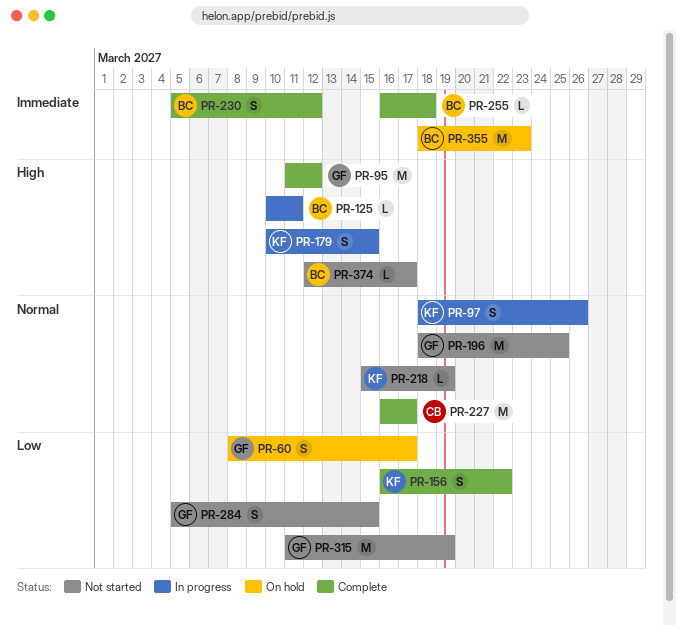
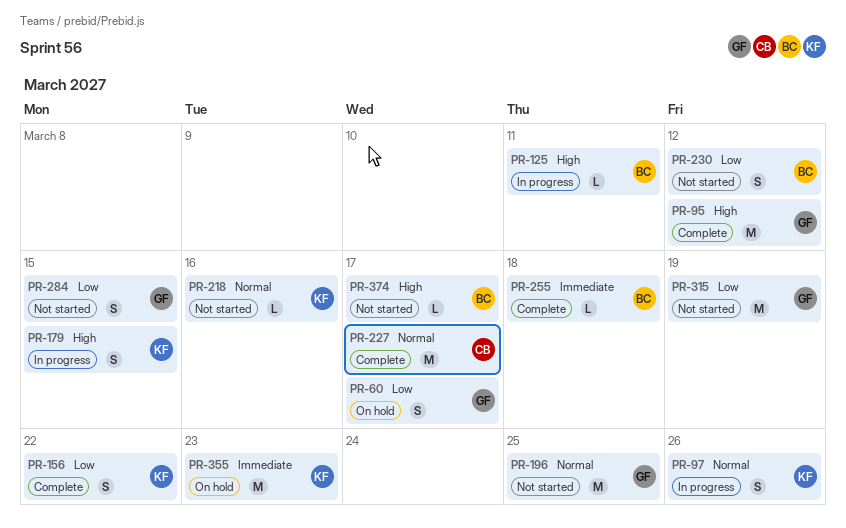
PR-218, due: Mar 19 -> Mar 16
PR-230, status: Complete -> Not started
PR-230, priority: Immediate -> Low
PR-355, owner: BC -> KF

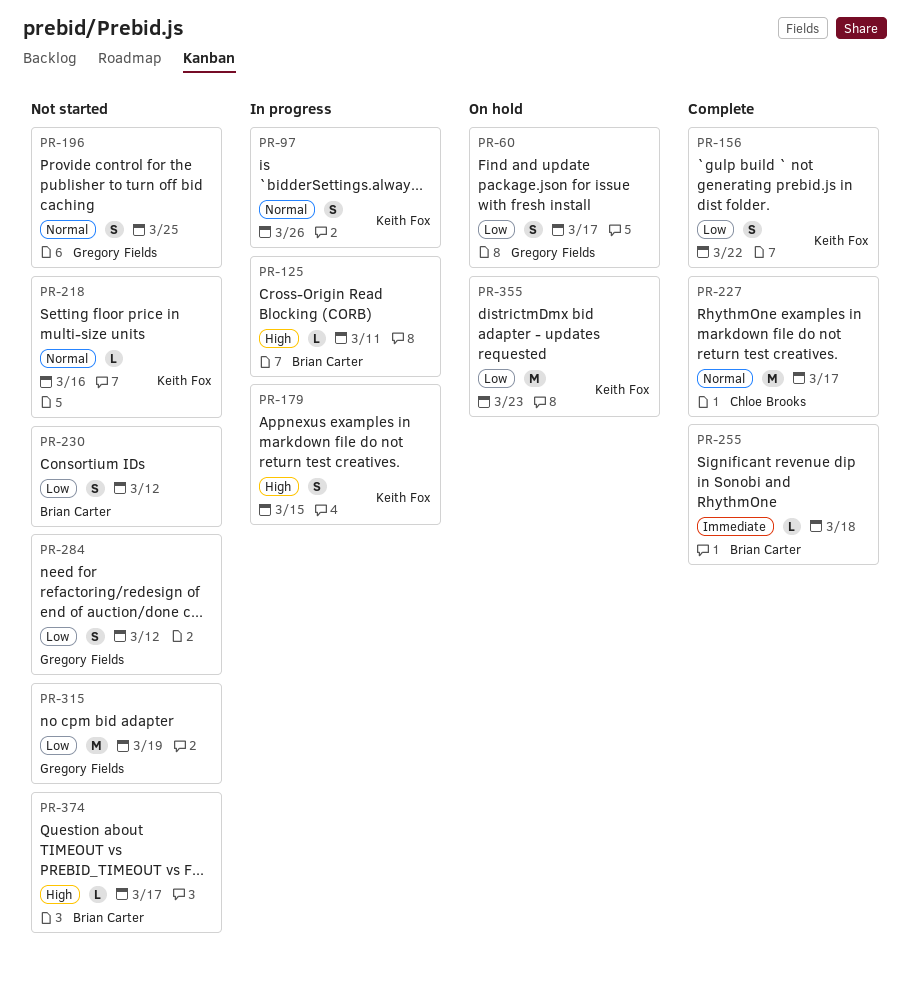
PR-95: present -> none
PR-196, estimate: M -> S
PR-284, due: Mar 15 -> Mar 12
PR-355, priority: Immediate -> Low

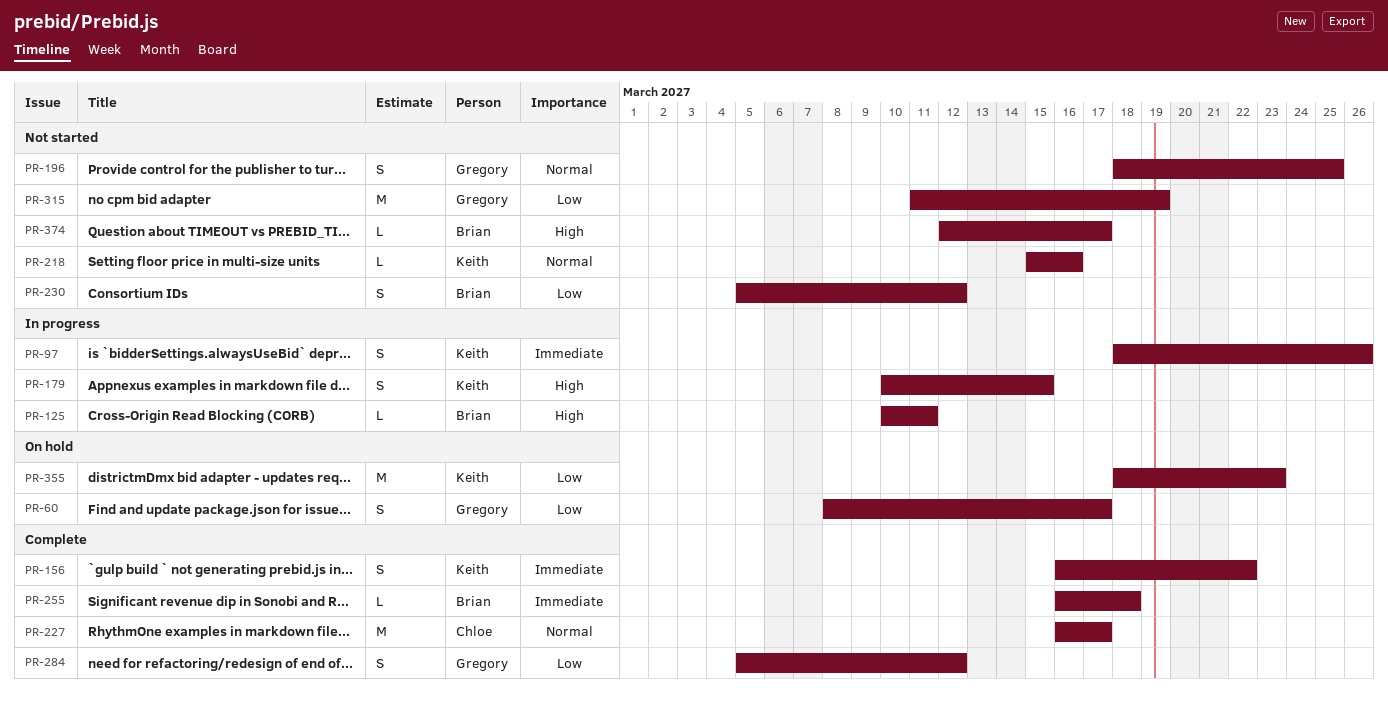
PR-97, priority: Normal -> Immediate
PR-156, priority: Low -> Immediate
PR-284, status: Not started -> Complete

